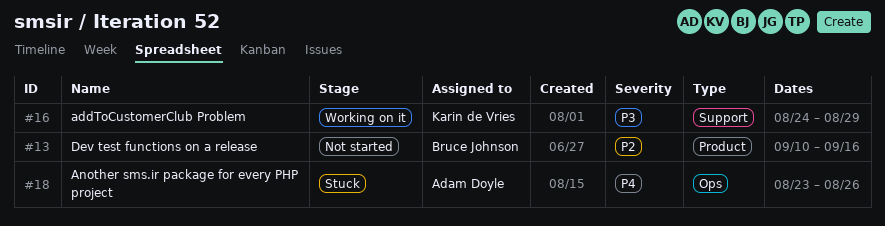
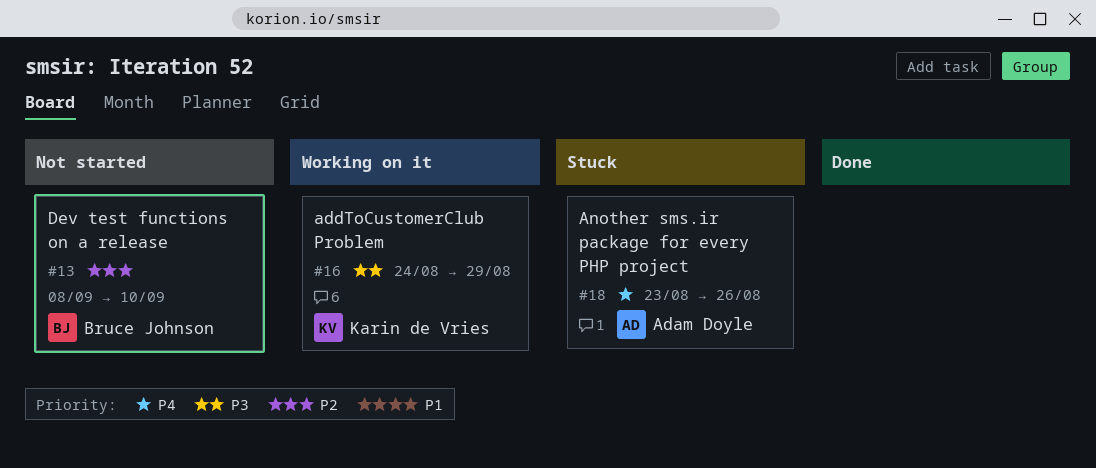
#13, start: Sep 10 -> Sep 8
#13, due: Sep 16 -> Sep 10

